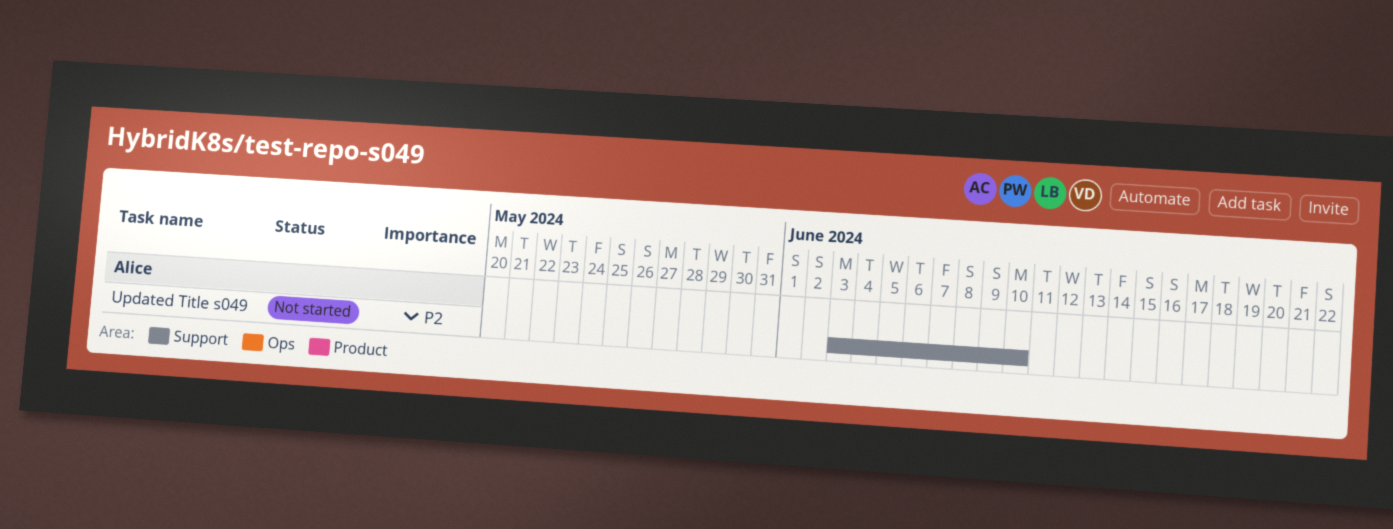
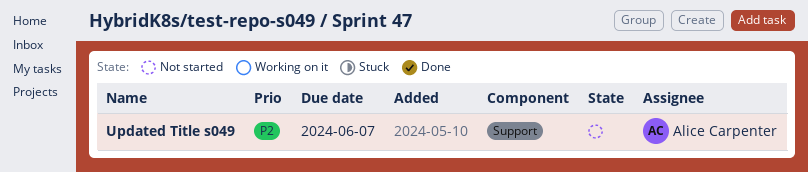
Updated Title s049, due: Jun 10 -> Jun 7

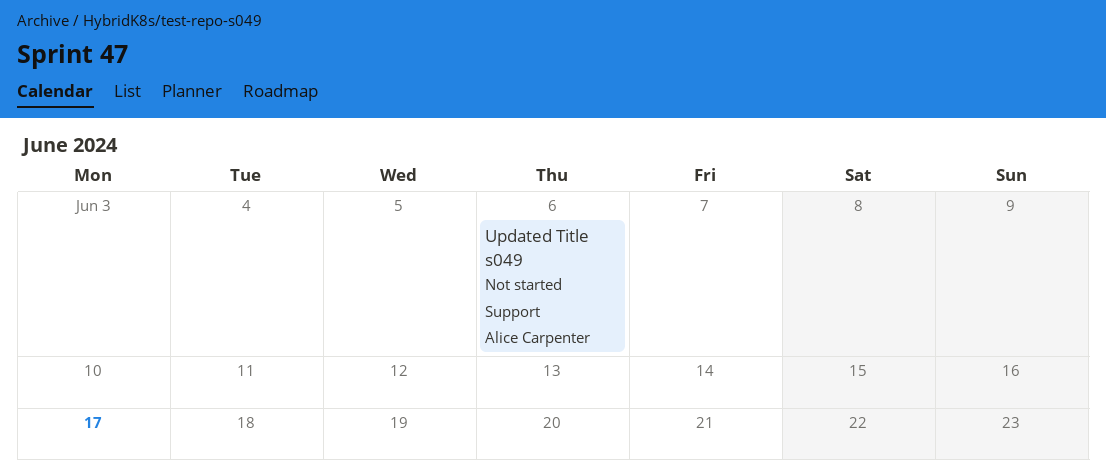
Updated Title s049, due: Jun 7 -> Jun 6

